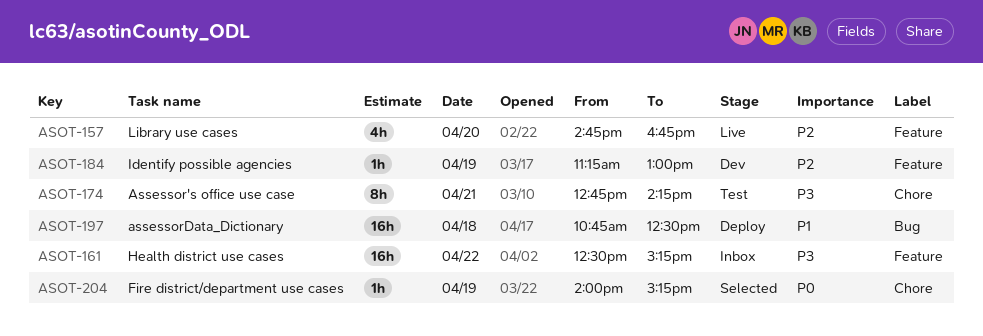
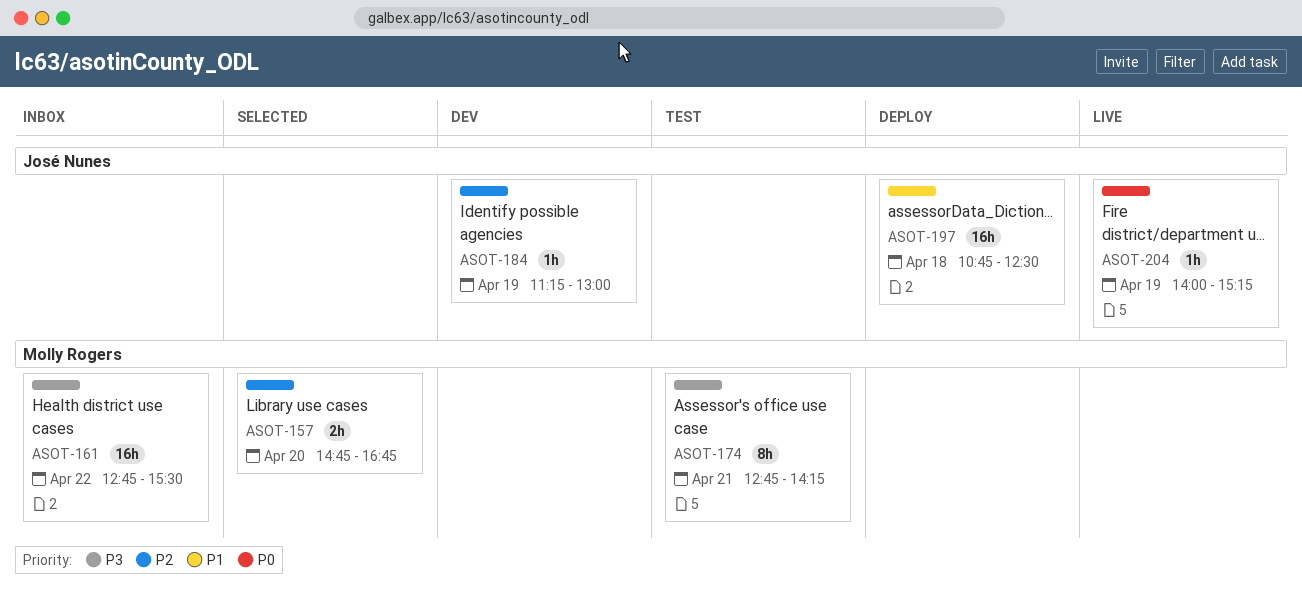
ASOT-157, status: Live -> Selected
ASOT-157, estimate: 4h -> 2h
ASOT-161, begins: 12:30 -> 12:45
ASOT-161, ends: 15:15 -> 15:30
ASOT-204, status: Selected -> Live

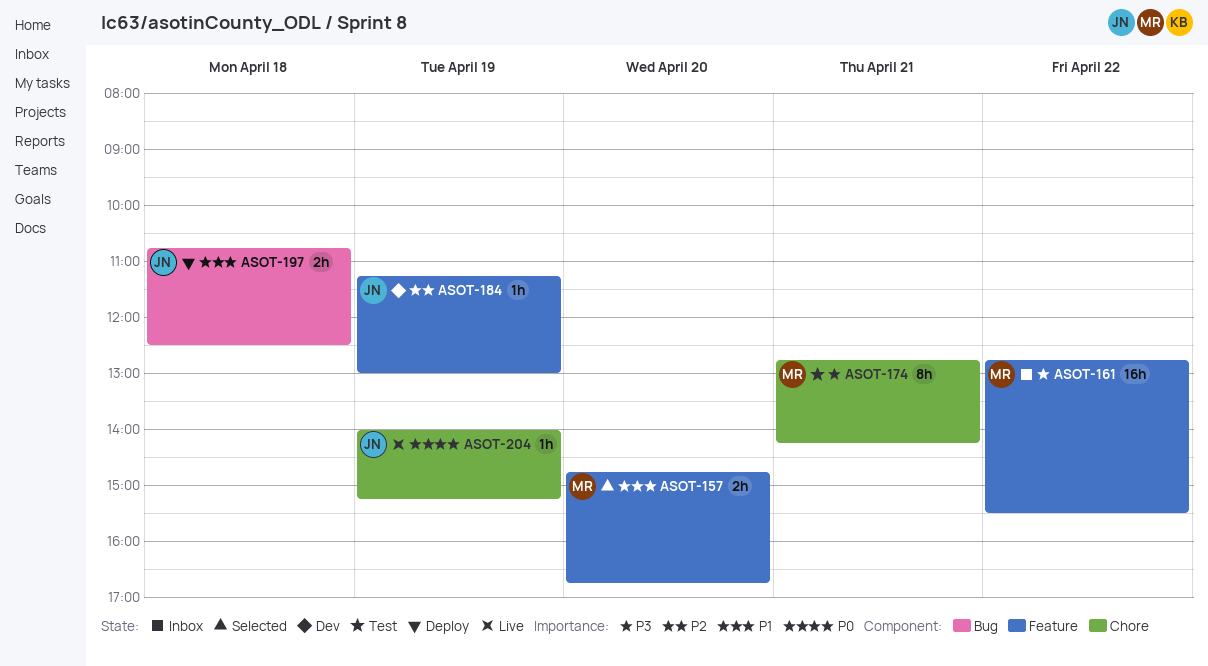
ASOT-157, priority: P2 -> P1
ASOT-197, estimate: 16h -> 2h

